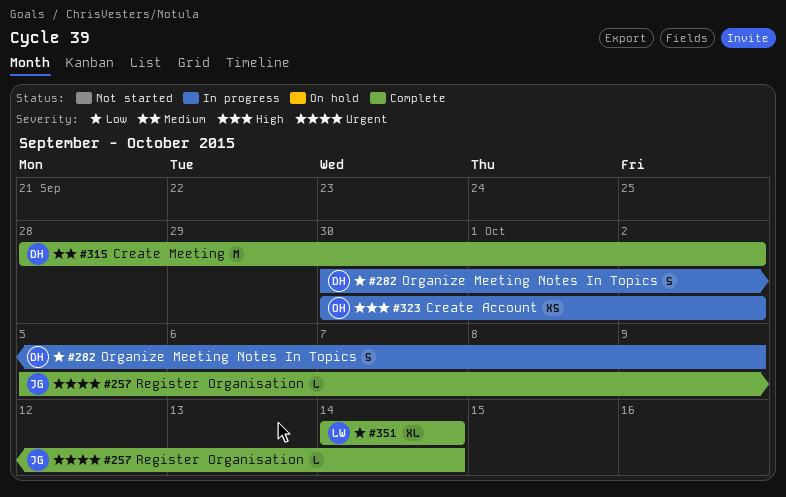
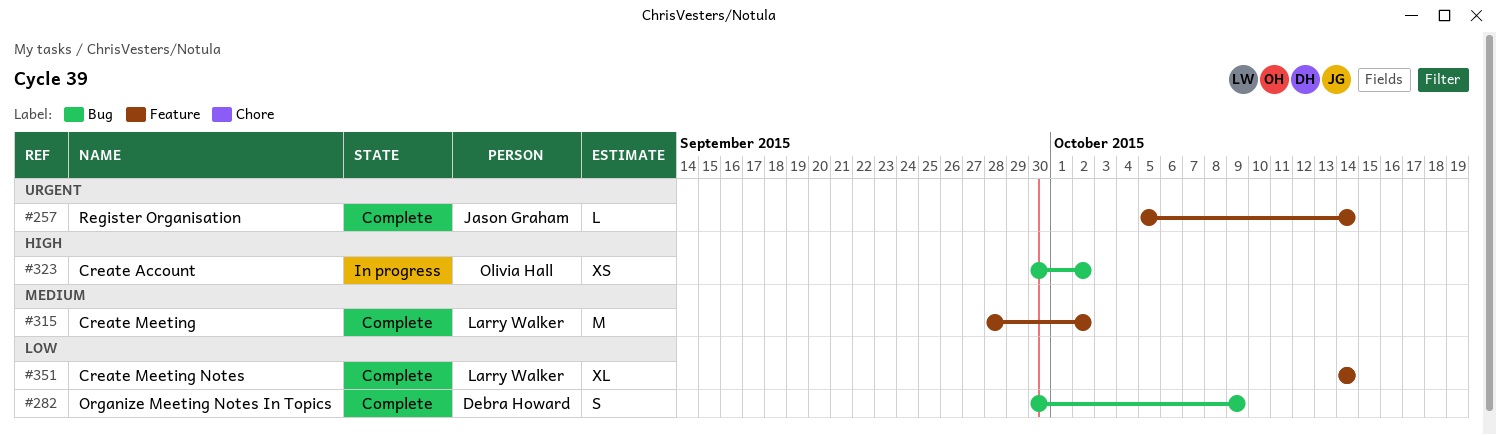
#282, status: In progress -> Complete
#315, owner: Debra Howard -> Larry Walker

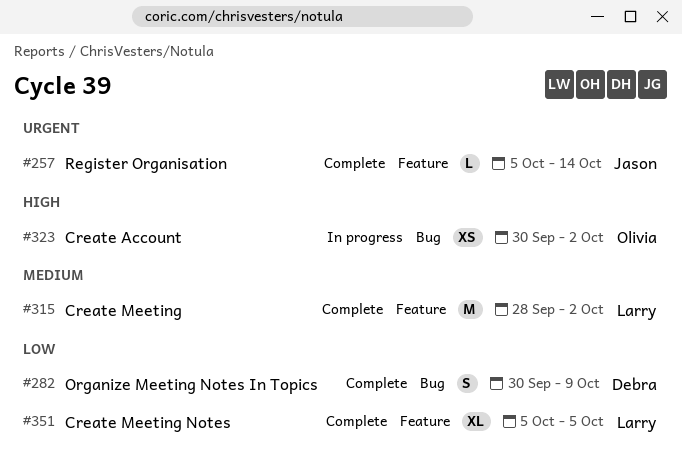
#351, start: Oct 14 -> Oct 5
#351, due: Oct 14 -> Oct 5

